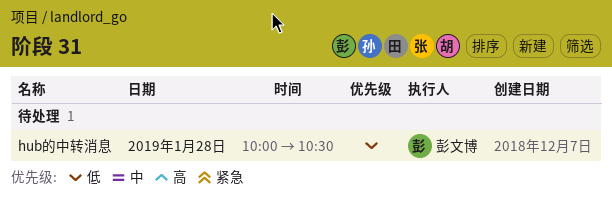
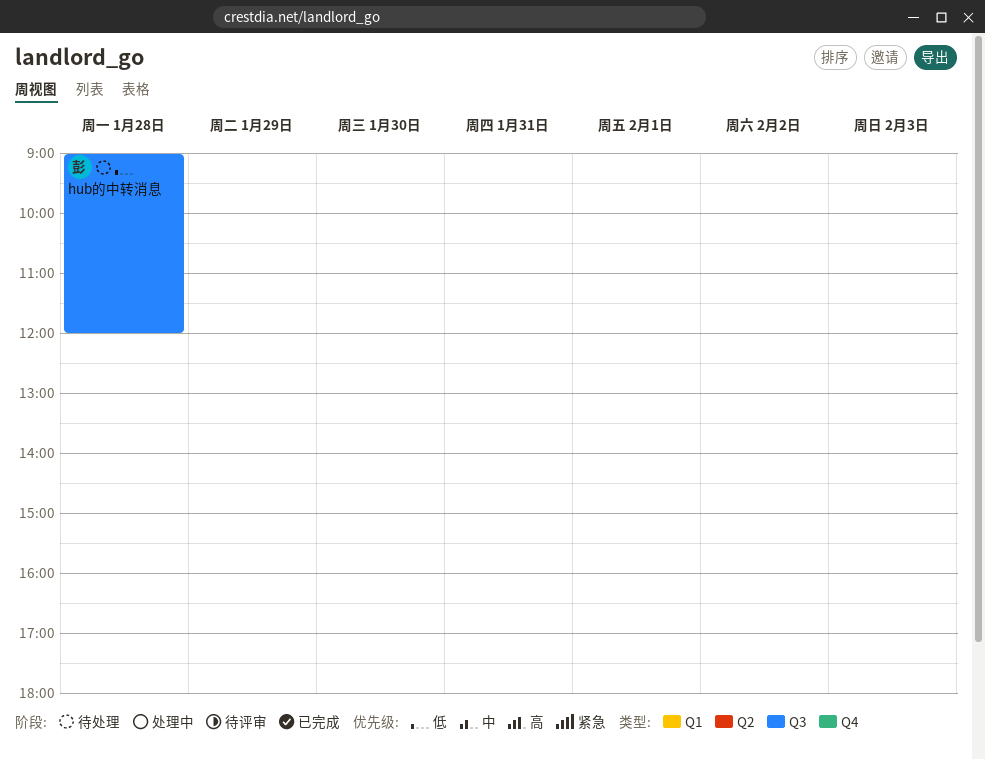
hub的中转消息, begins: 10:00 -> 09:00
hub的中转消息, ends: 10:30 -> 12:00

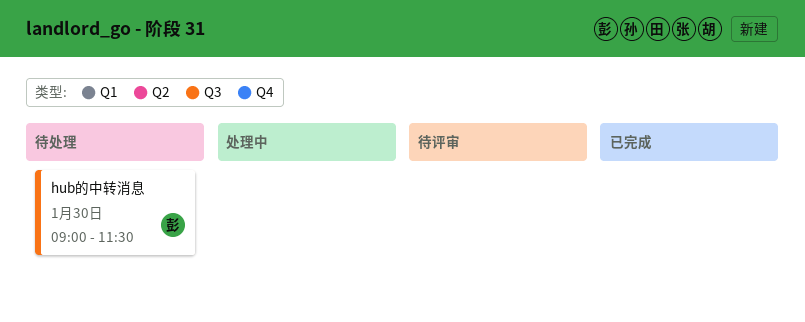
hub的中转消息, day: Jan 28 -> Jan 30
hub的中转消息, ends: 12:00 -> 11:30

